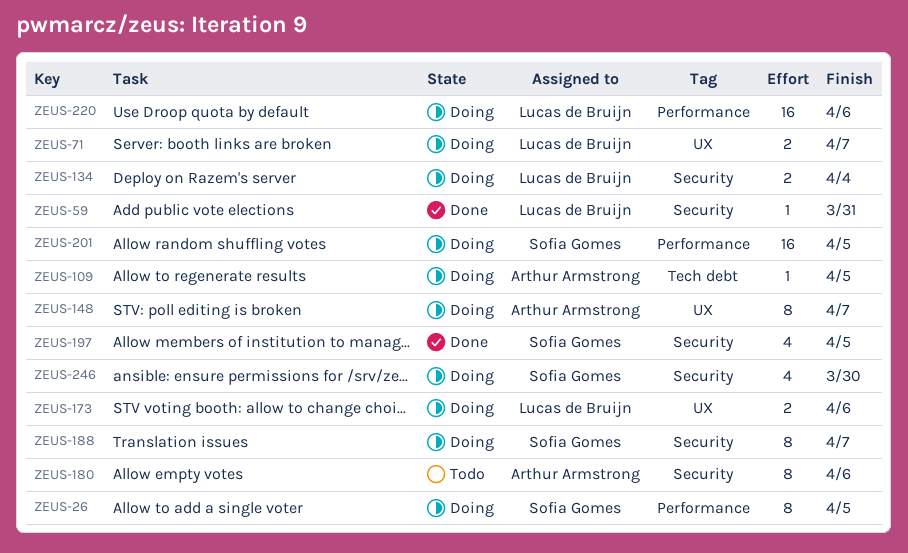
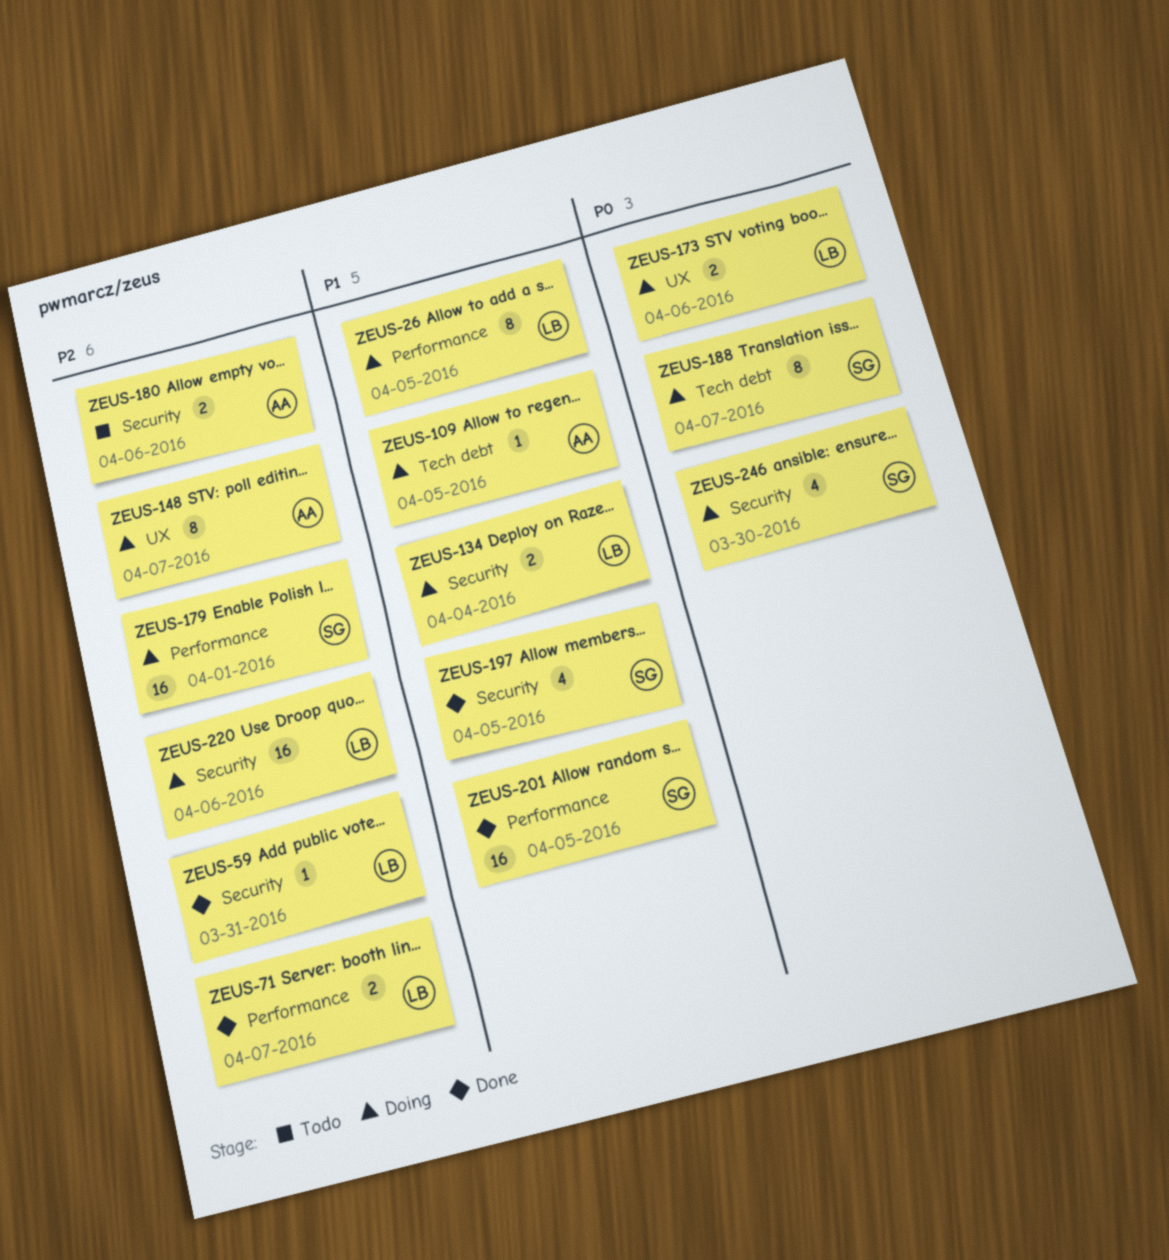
ZEUS-26, owner: Sofia Gomes -> Lucas de Bruijn
ZEUS-71, status: Doing -> Done
ZEUS-71, label: UX -> Performance
ZEUS-179: none -> present
ZEUS-180, estimate: 8 -> 2
ZEUS-188, label: Security -> Tech debt
ZEUS-201, status: Doing -> Done
ZEUS-220, label: Performance -> Security

